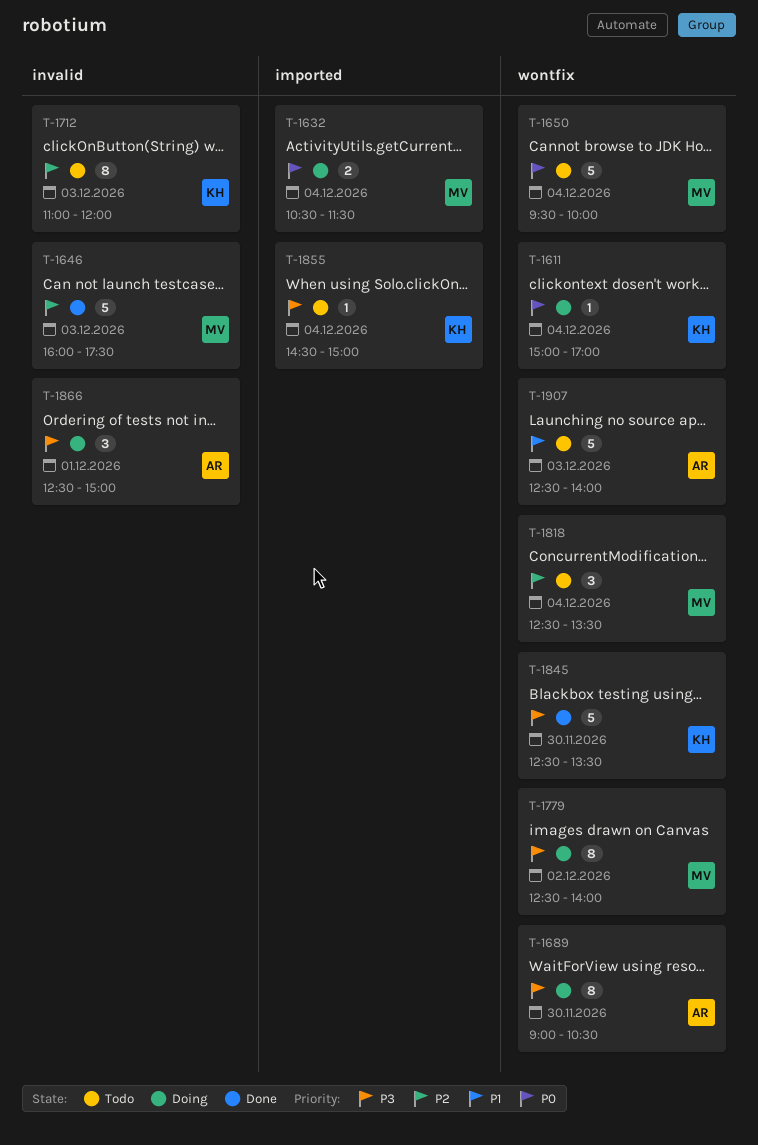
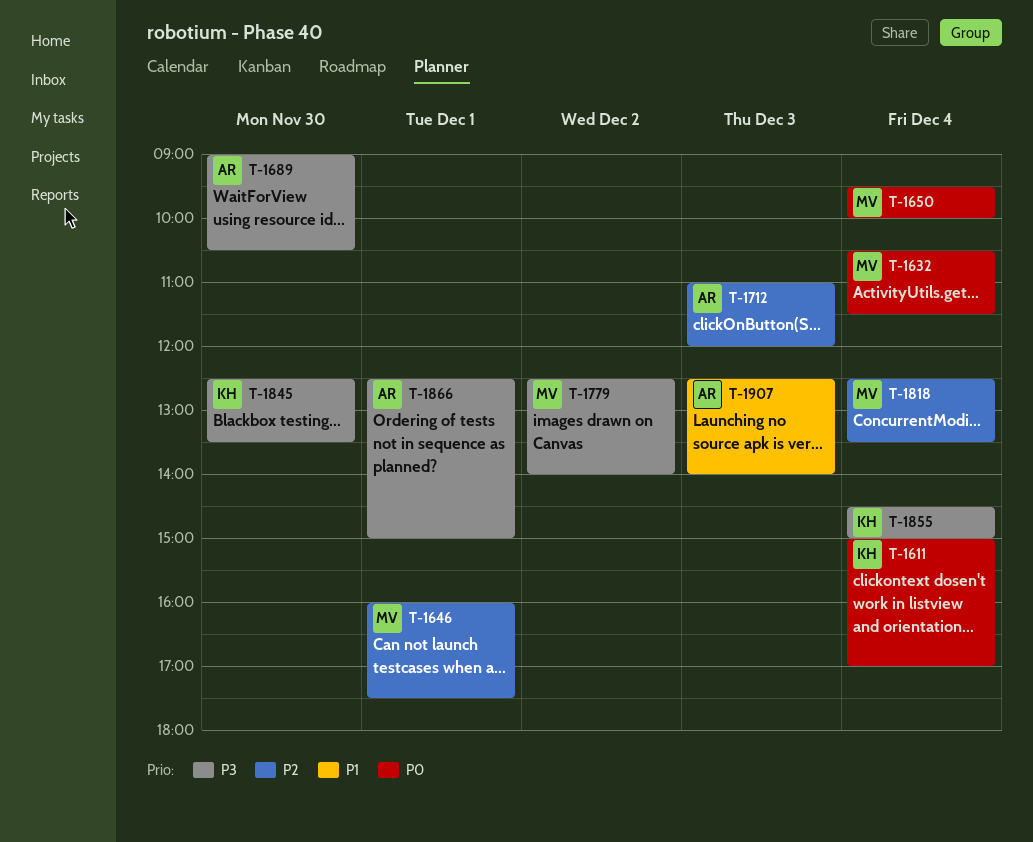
T-1646, day: Dec 3 -> Dec 1
T-1712, owner: KH -> AR

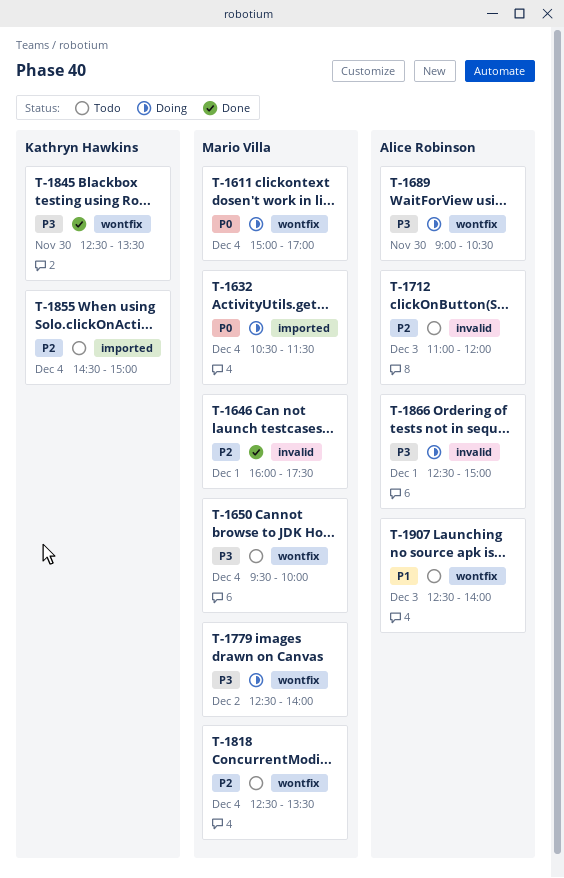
T-1611, owner: Kathryn Hawkins -> Mario Villa
T-1650, priority: P0 -> P3
T-1855, priority: P3 -> P2

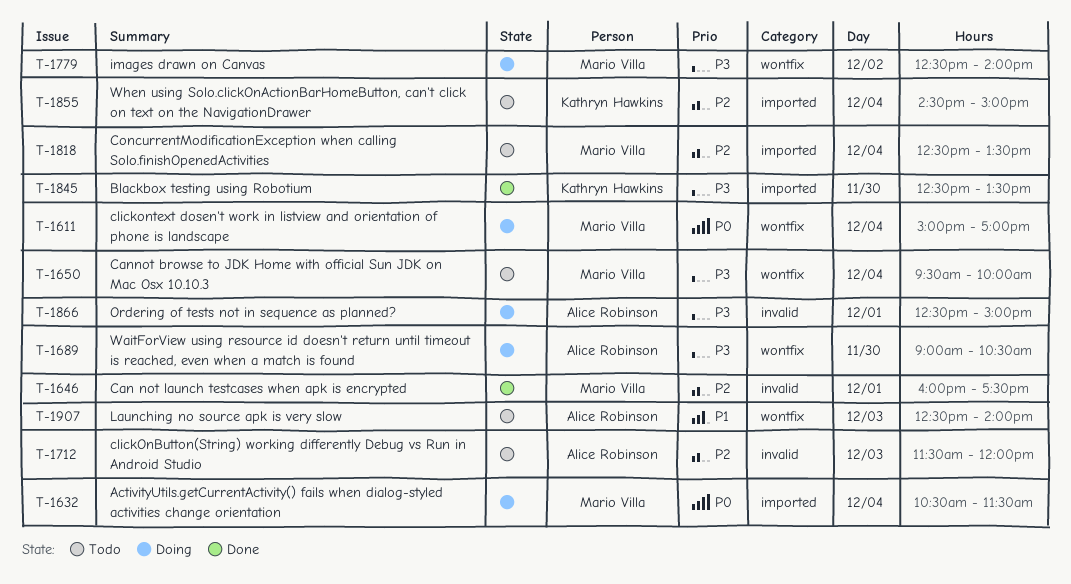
T-1712, begins: 11:00 -> 11:30
T-1818, label: wontfix -> imported
T-1845, label: wontfix -> imported

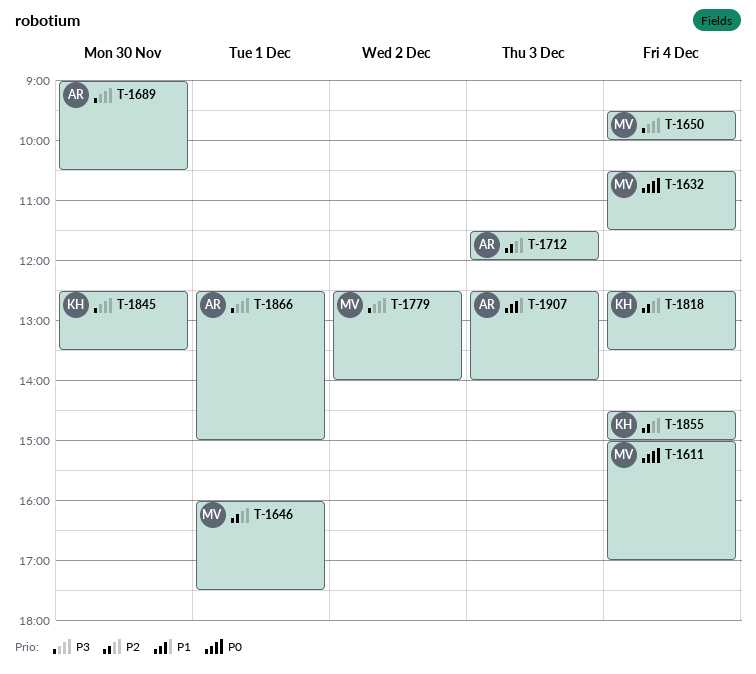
T-1818, owner: Mario Villa -> Kathryn Hawkins

